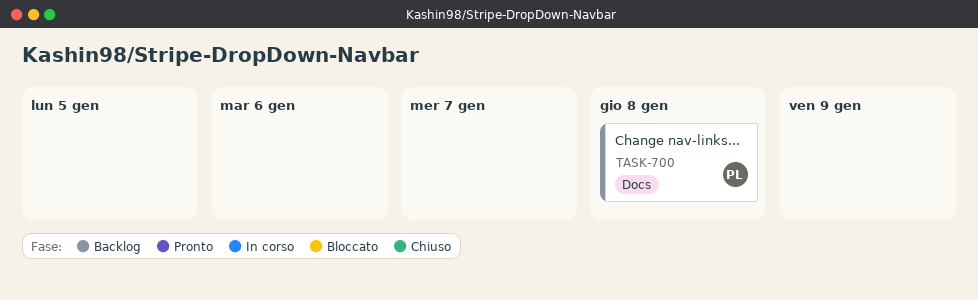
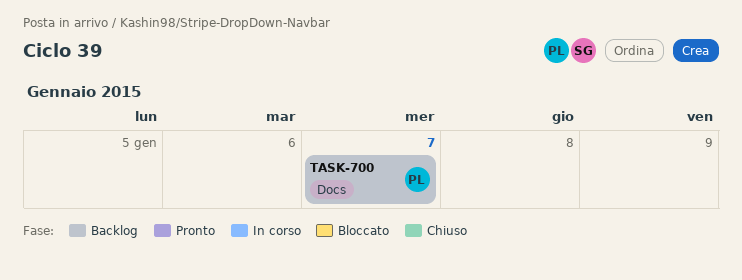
TASK-700, due: Jan 8 -> Jan 7

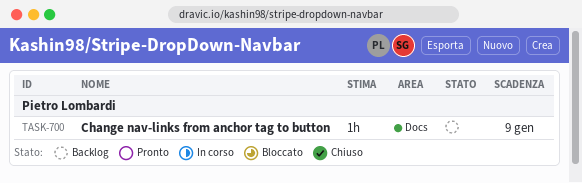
TASK-700, due: Jan 7 -> Jan 9

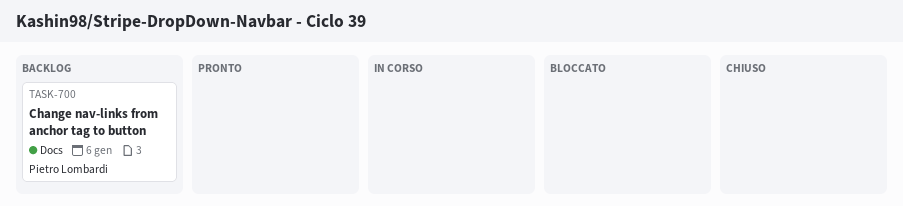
TASK-700, due: Jan 9 -> Jan 6

